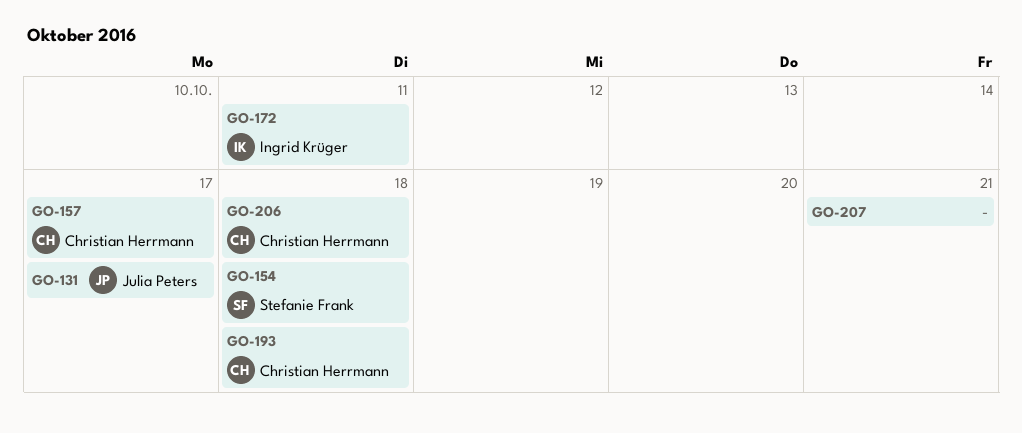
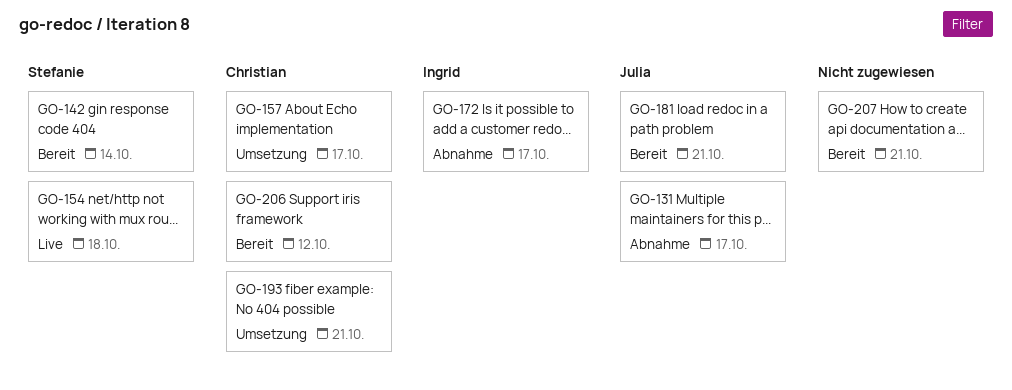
GO-142: none -> present
GO-172, due: Oct 11 -> Oct 17
GO-181: none -> present
GO-193, due: Oct 18 -> Oct 21
GO-206, due: Oct 18 -> Oct 12

